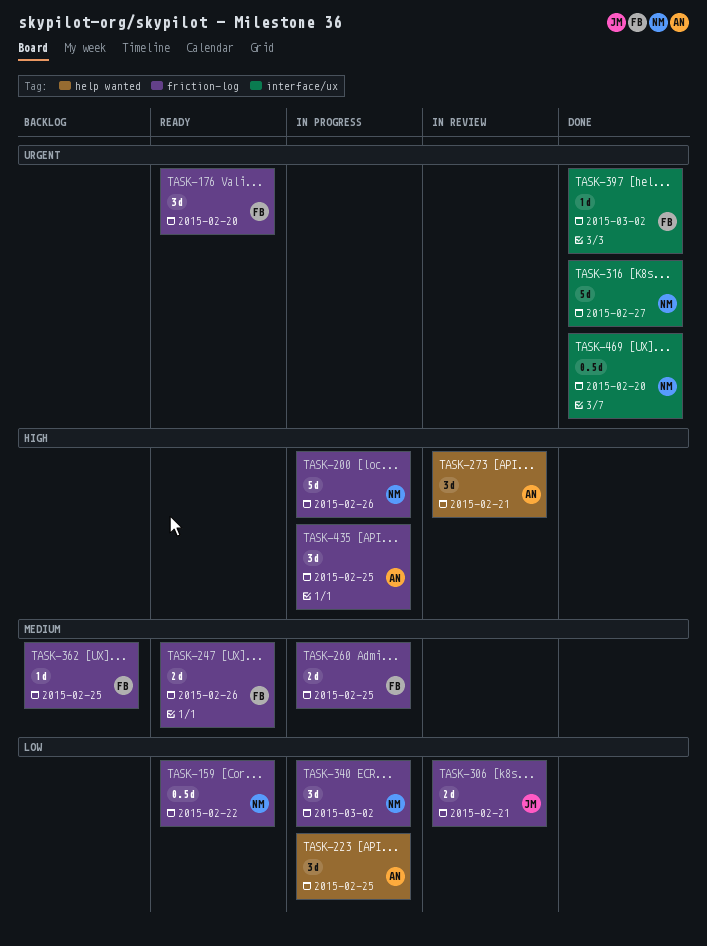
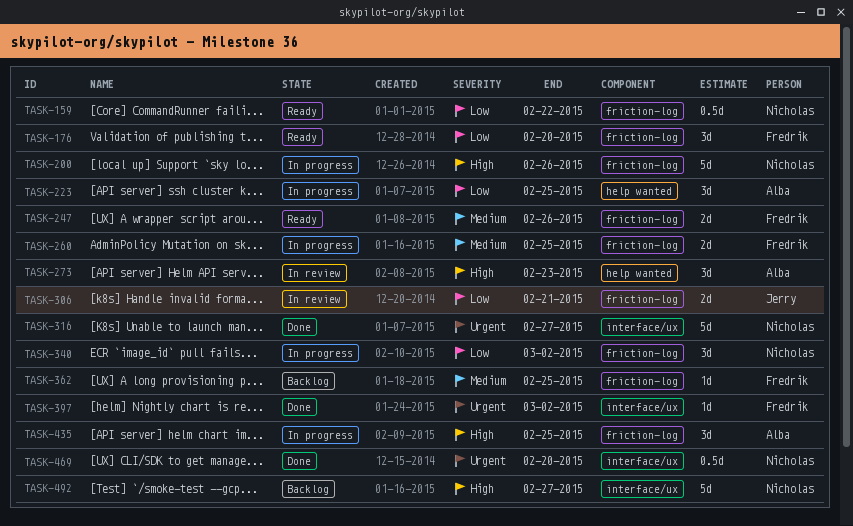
TASK-176, priority: Urgent -> Low
TASK-273, due: Feb 21 -> Feb 23
TASK-492: none -> present

